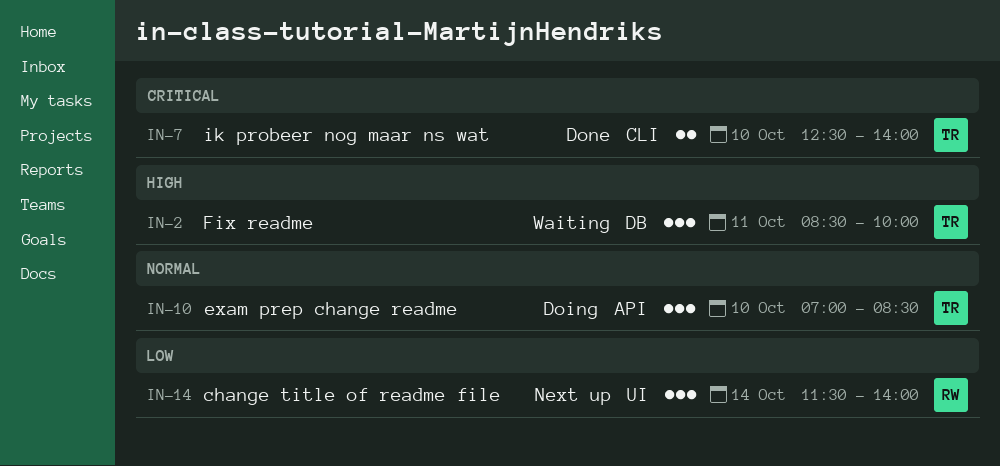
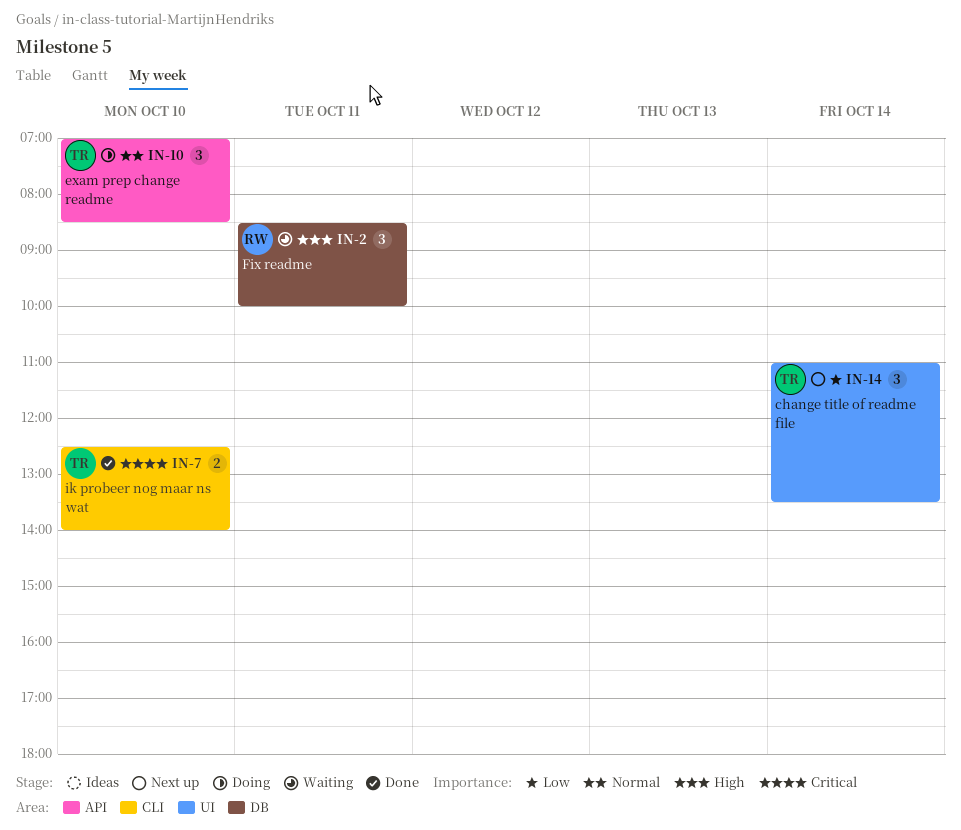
IN-2, owner: TR -> RW
IN-14, owner: RW -> TR
IN-14, begins: 11:30 -> 11:00
IN-14, ends: 14:00 -> 13:30

